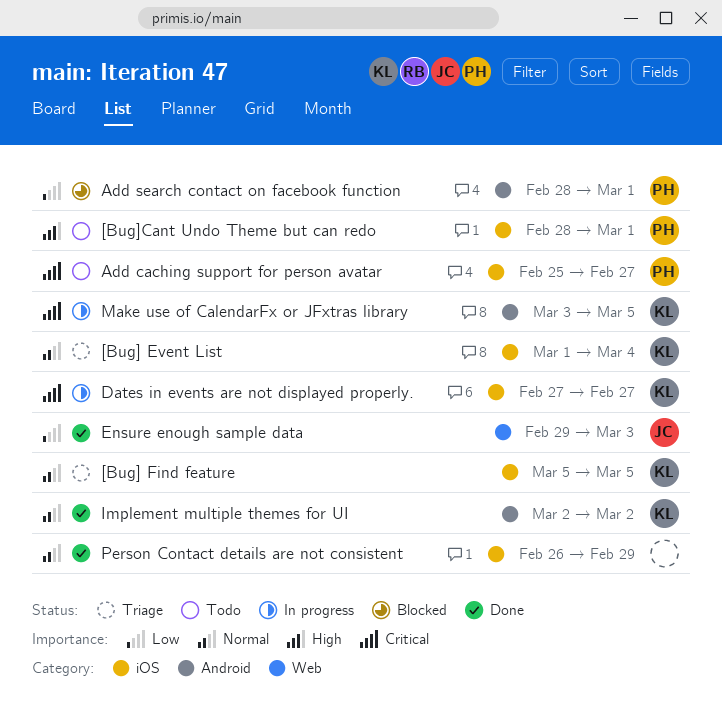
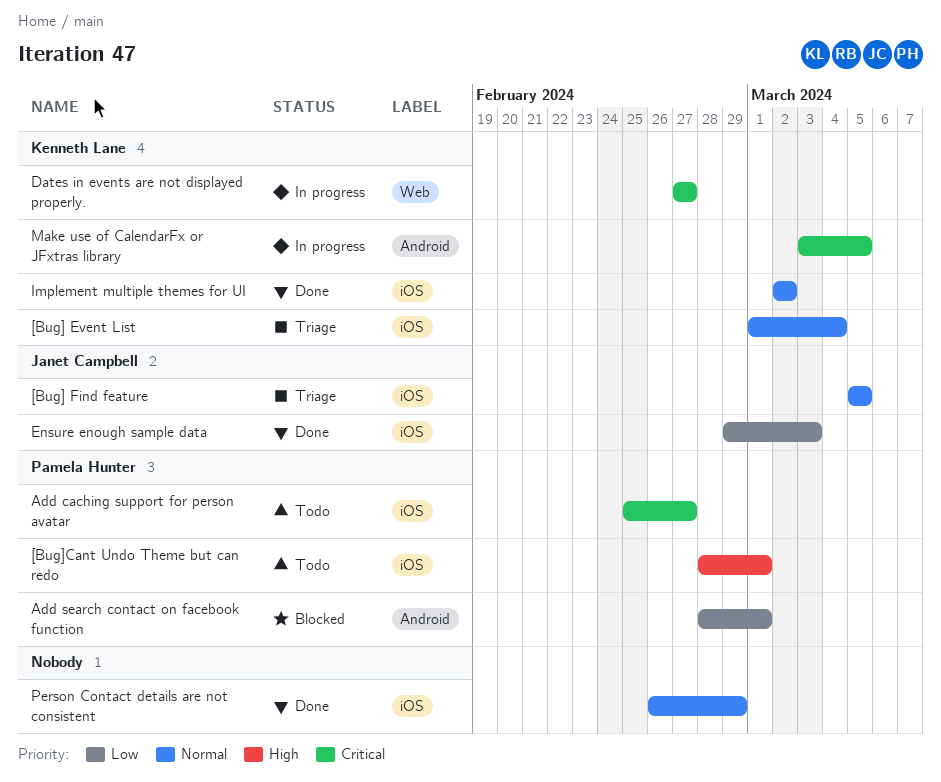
[Bug] Find feature, owner: Kenneth Lane -> Janet Campbell
Dates in events are not displayed properly., label: iOS -> Web
Ensure enough sample data, label: Web -> iOS
Implement multiple themes for UI, label: Android -> iOS

